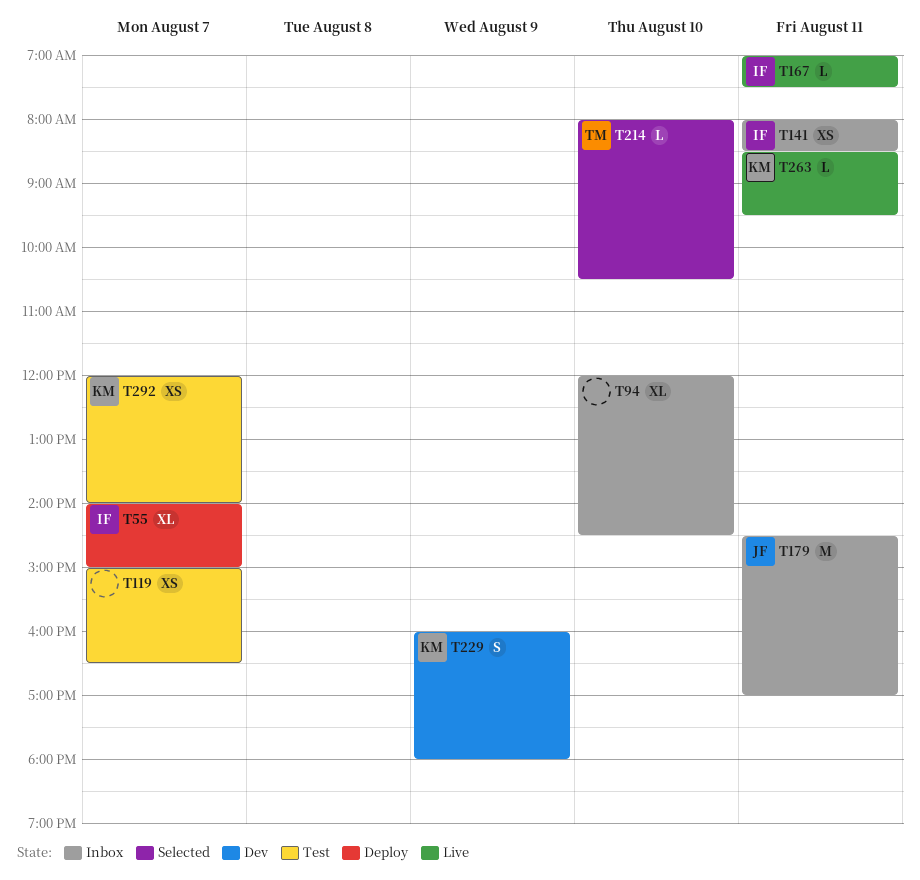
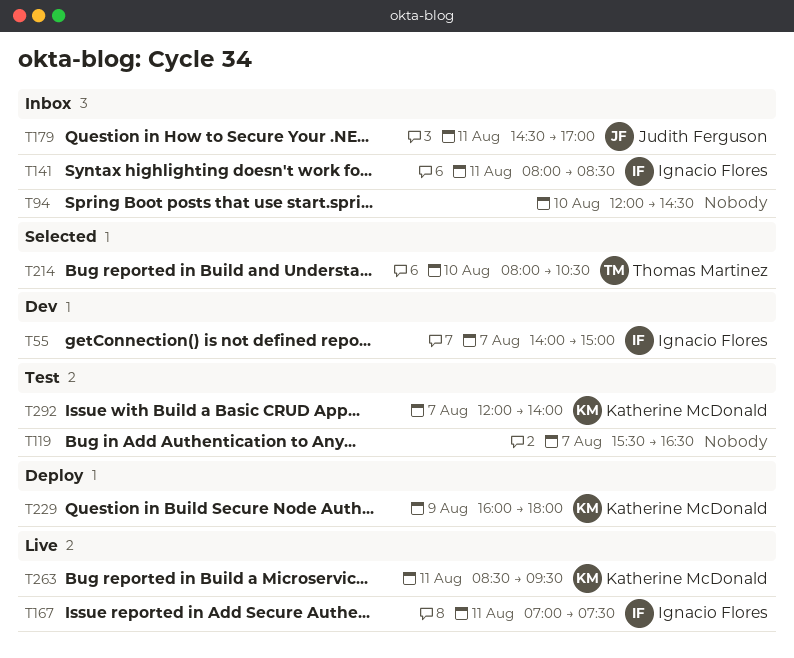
T55, status: Deploy -> Dev
T119, begins: 15:00 -> 15:30
T229, status: Dev -> Deploy

